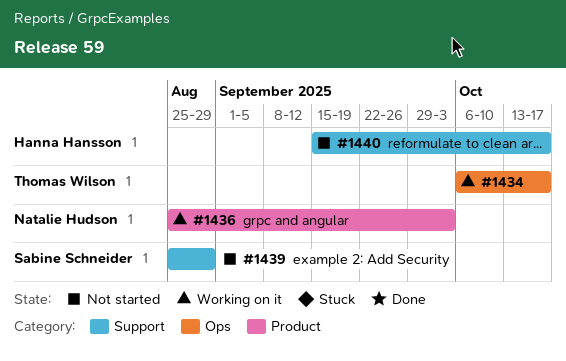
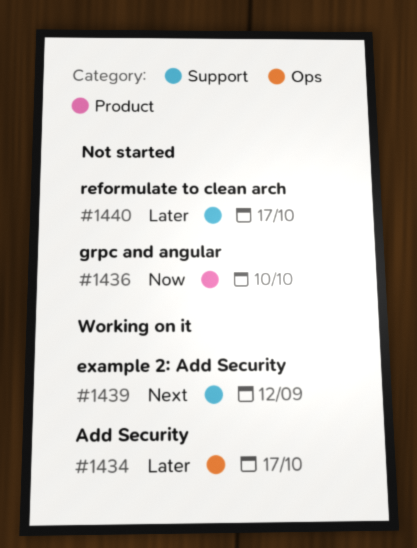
#1436, status: Working on it -> Not started
#1436, due: Oct 3 -> Oct 10
#1439, status: Not started -> Working on it
#1439, due: Aug 29 -> Sep 12

